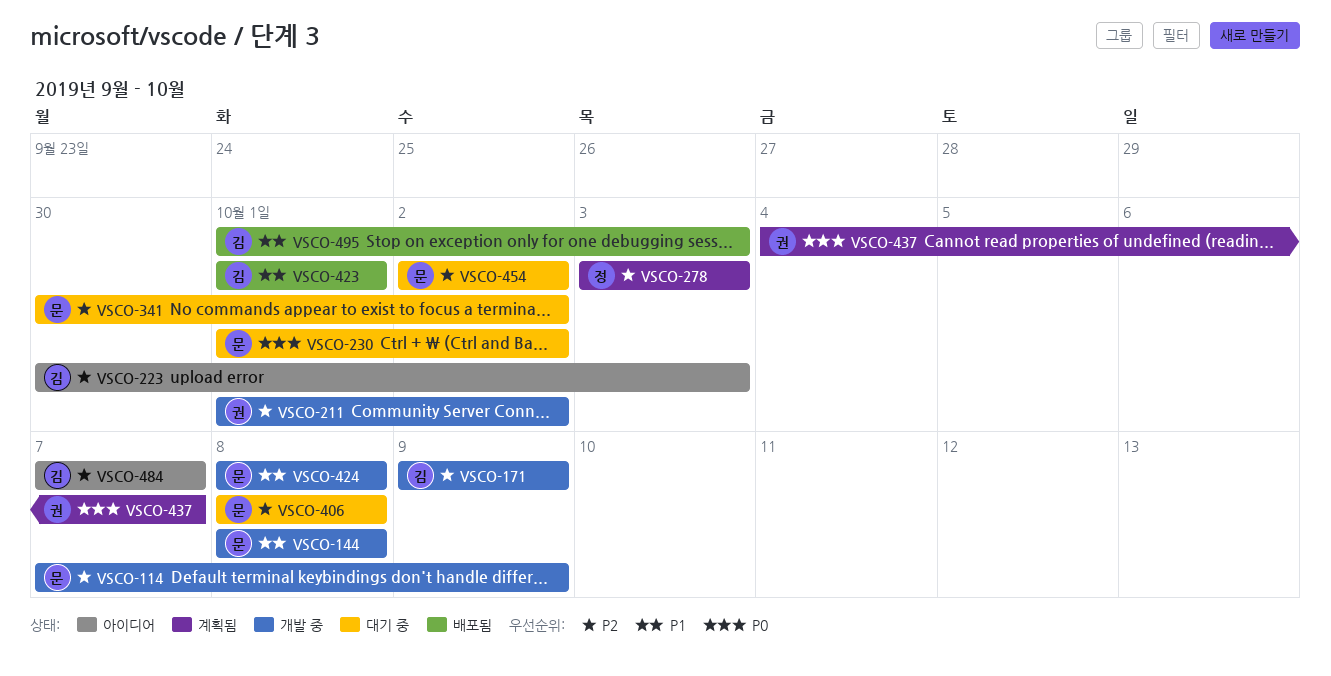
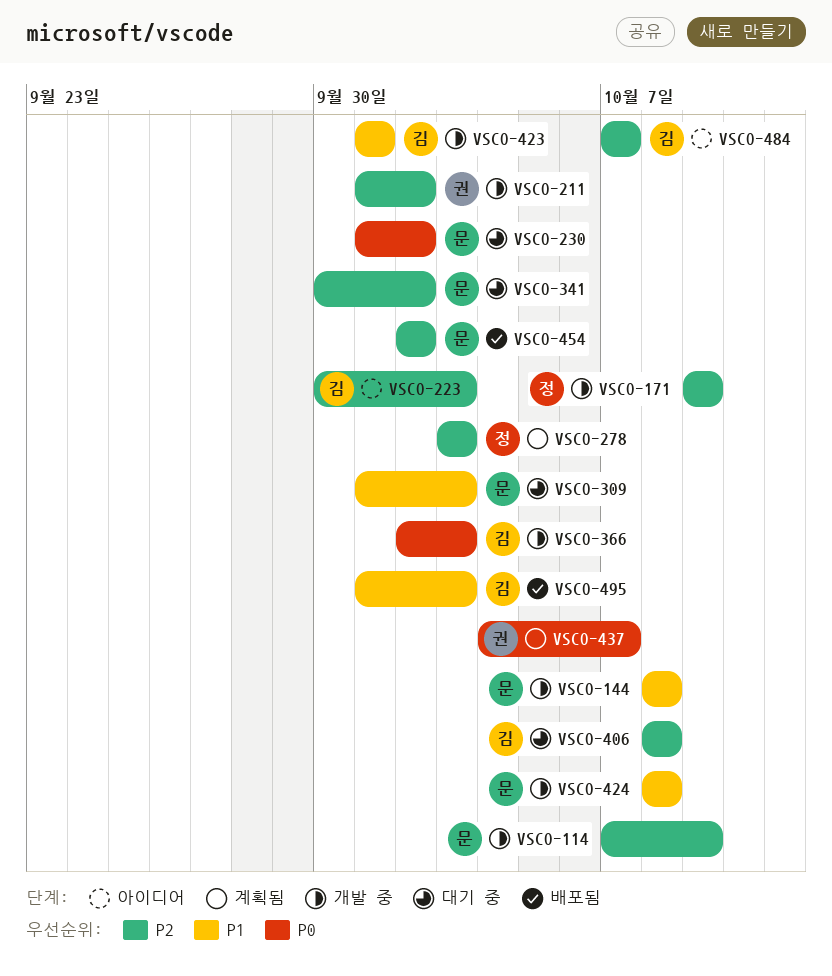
VSCO-171, owner: 김 -> 정
VSCO-309: none -> present
VSCO-366: none -> present
VSCO-406, owner: 문 -> 김
VSCO-423, status: 배포됨 -> 개발 중
VSCO-454, status: 대기 중 -> 배포됨

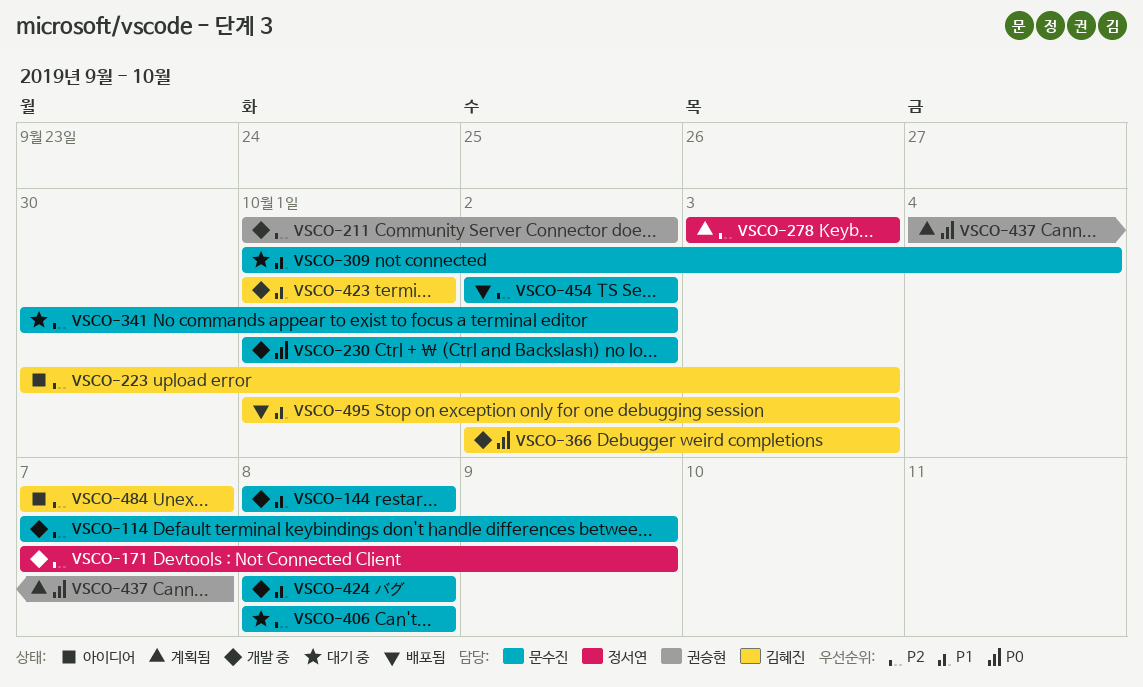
VSCO-171, start: Oct 9 -> Oct 7
VSCO-230, status: 대기 중 -> 개발 중
VSCO-309, due: Oct 3 -> Oct 4
VSCO-406, owner: 김혜진 -> 문수진

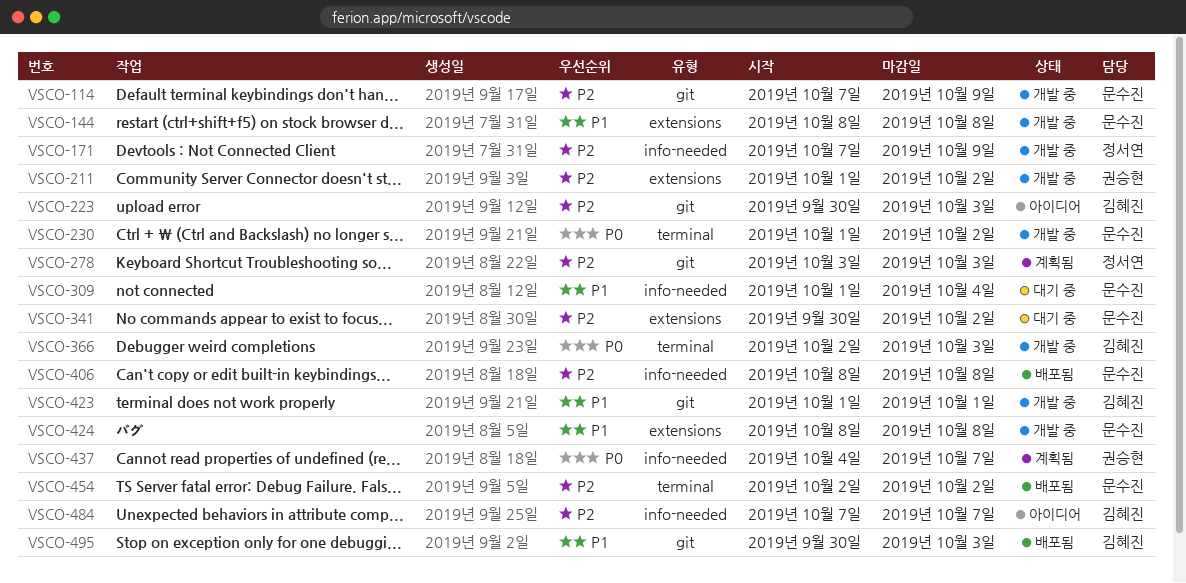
VSCO-406, status: 대기 중 -> 배포됨
VSCO-495, start: Oct 1 -> Sep 30

